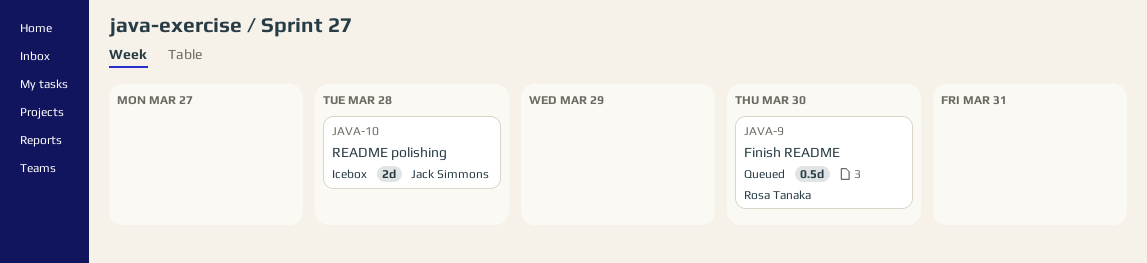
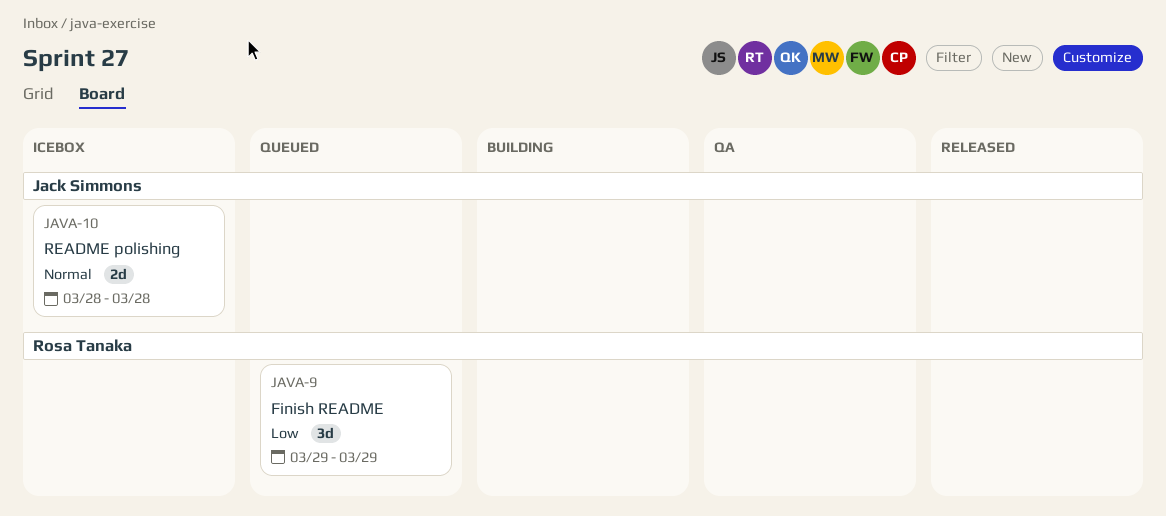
JAVA-9, estimate: 0.5d -> 3d
JAVA-9, due: Mar 30 -> Mar 29

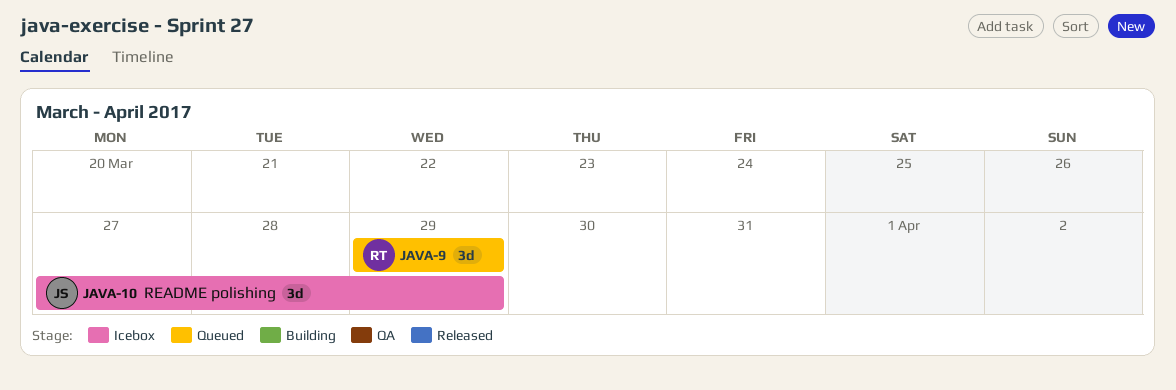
JAVA-10, estimate: 2d -> 3d
JAVA-10, start: Mar 28 -> Mar 27
JAVA-10, due: Mar 28 -> Mar 29

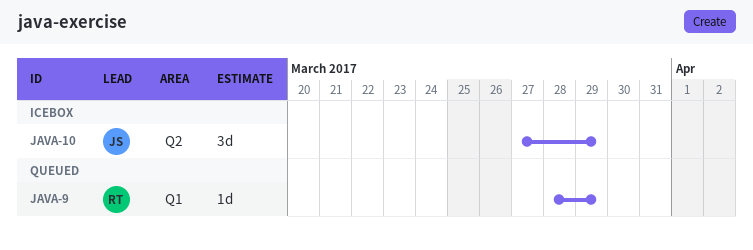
JAVA-9, estimate: 3d -> 1d
JAVA-9, start: Mar 29 -> Mar 28

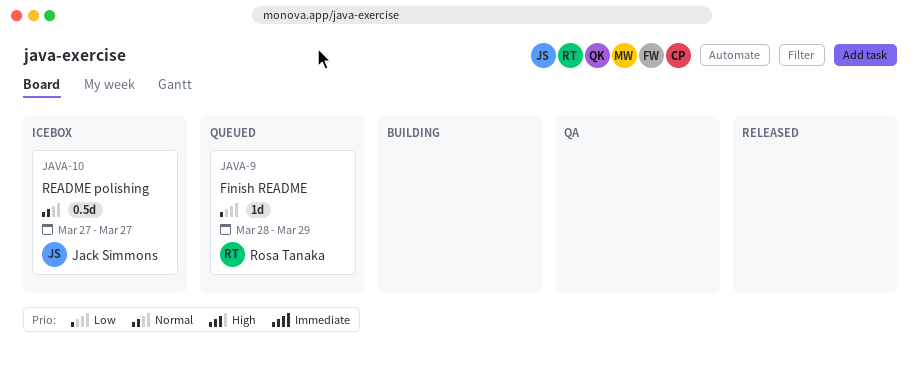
JAVA-10, estimate: 3d -> 0.5d
JAVA-10, due: Mar 29 -> Mar 27

